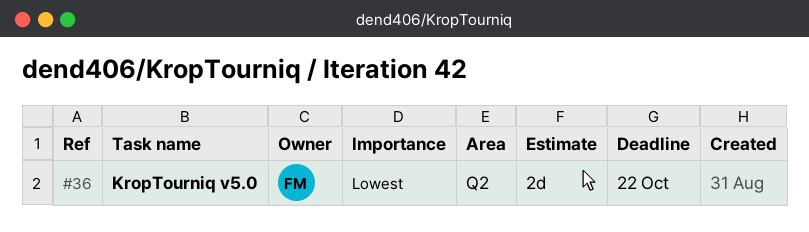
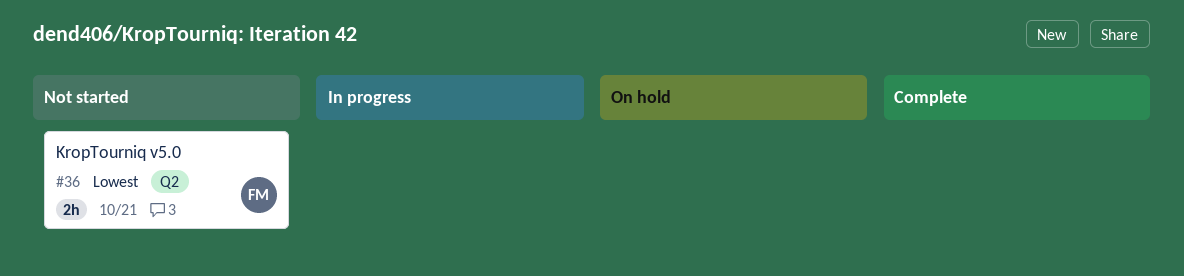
#36, estimate: 2d -> 2h
#36, due: Oct 22 -> Oct 21

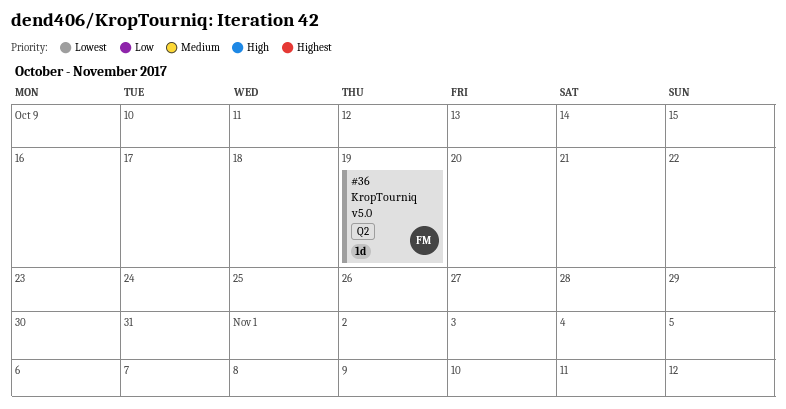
#36, estimate: 2h -> 1d
#36, due: Oct 21 -> Oct 19

